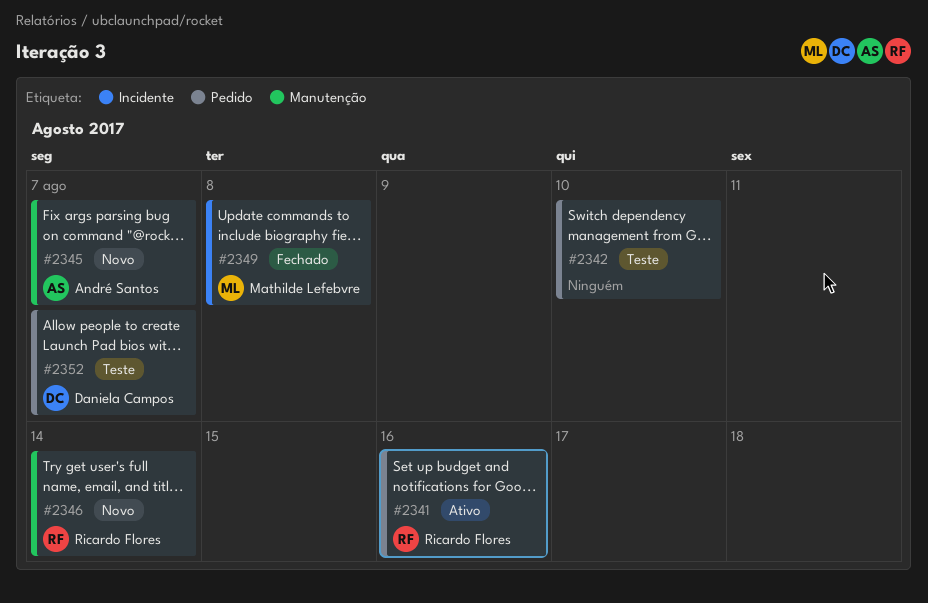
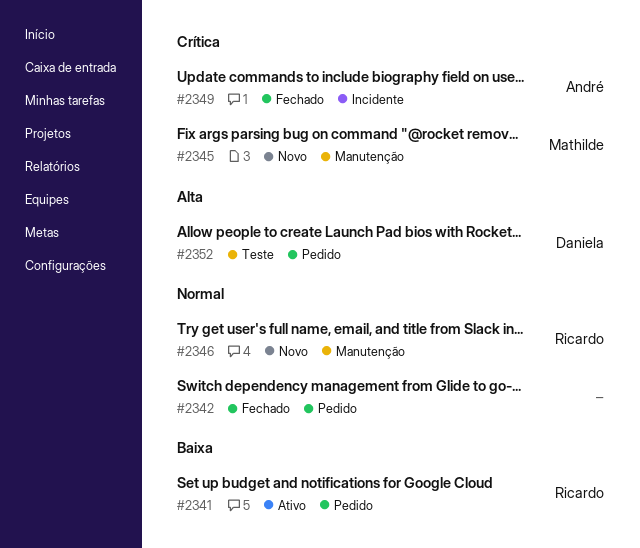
#2342, status: Teste -> Fechado
#2345, owner: André Santos -> Mathilde Lefebvre
#2349, owner: Mathilde Lefebvre -> André Santos

